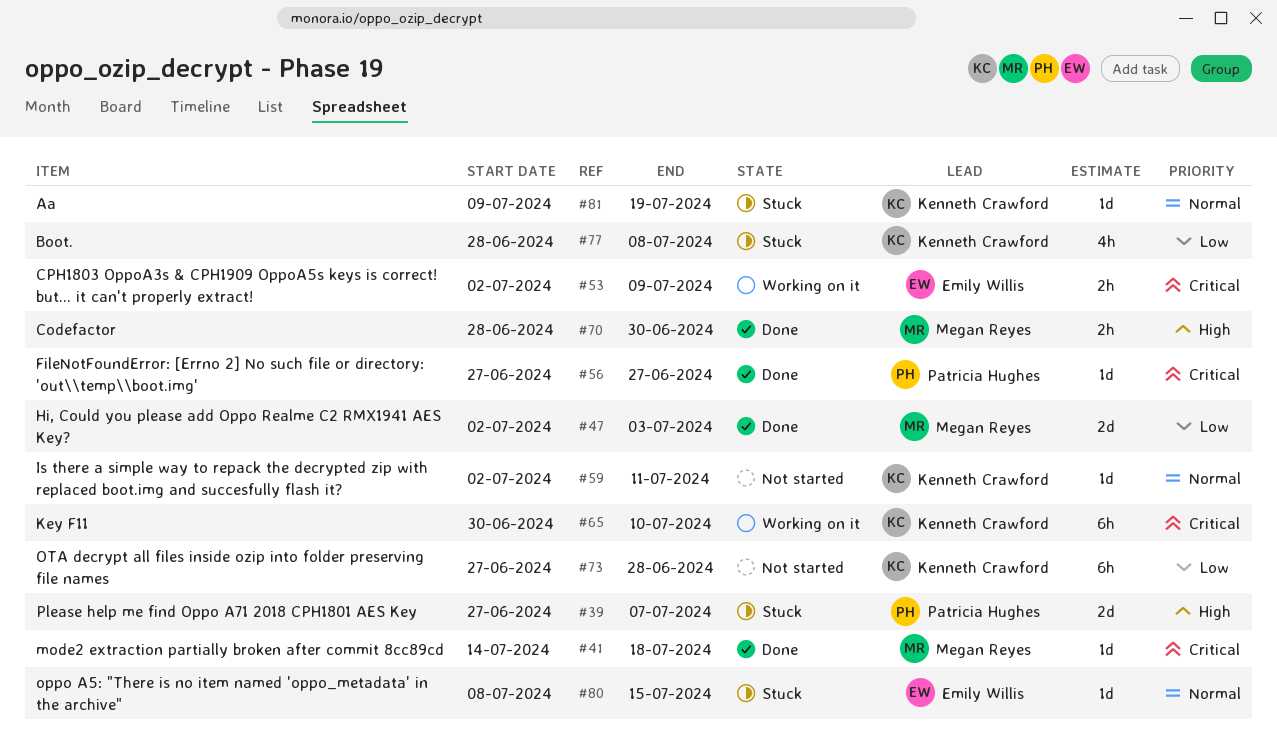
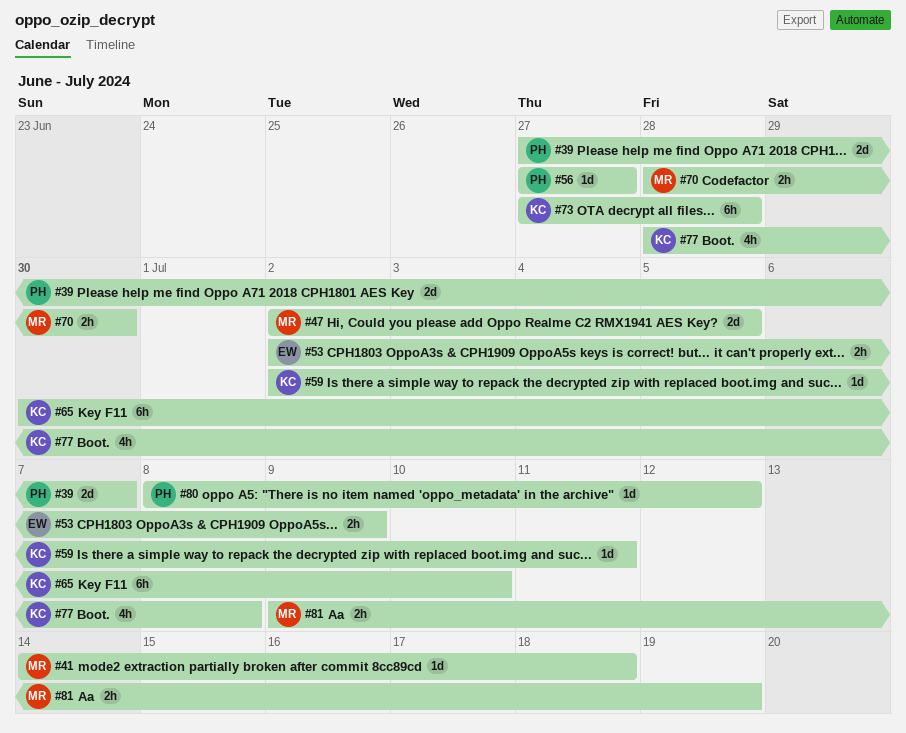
#47, due: Jul 3 -> Jul 5
#80, owner: Emily Willis -> Patricia Hughes
#80, due: Jul 15 -> Jul 12
#81, owner: Kenneth Crawford -> Megan Reyes
#81, estimate: 1d -> 2h

